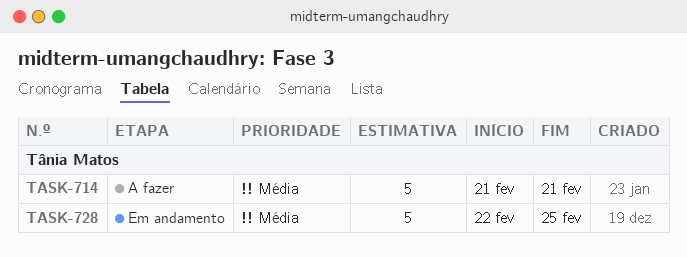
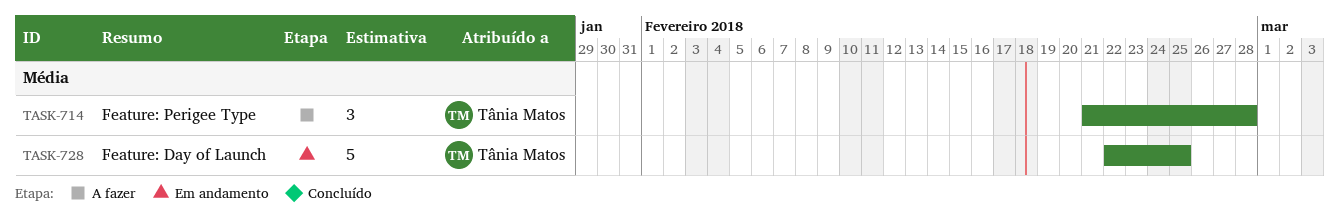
TASK-714, estimate: 5 -> 3
TASK-714, due: Feb 21 -> Feb 28

